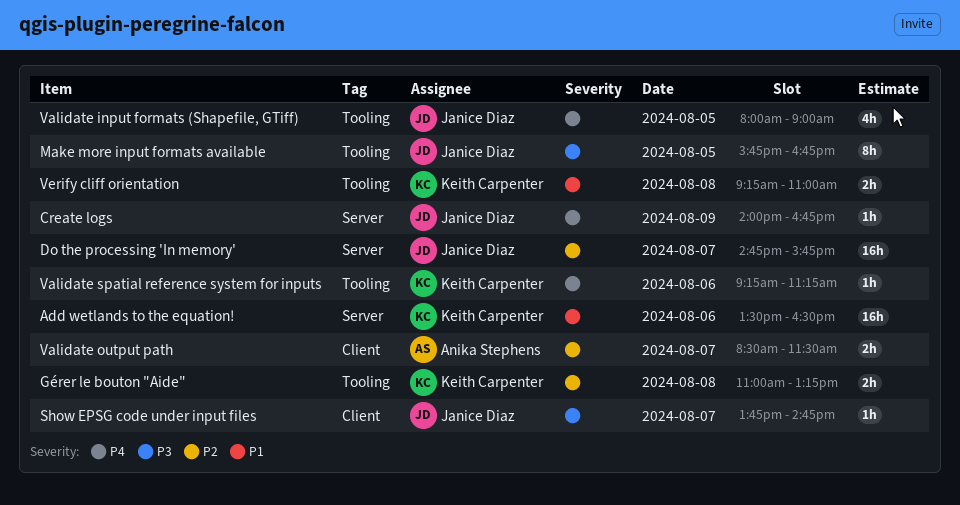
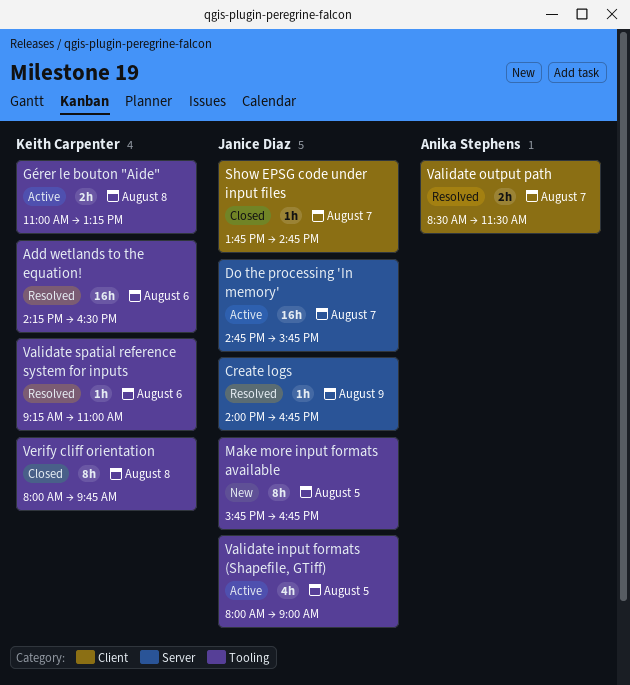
Add wetlands to the equation!, label: Server -> Tooling
Add wetlands to the equation!, begins: 13:30 -> 14:15
Validate spatial reference system for inputs, ends: 11:15 -> 11:00
Verify cliff orientation, estimate: 2h -> 8h
Verify cliff orientation, begins: 09:15 -> 08:00
Verify cliff orientation, ends: 11:00 -> 09:45

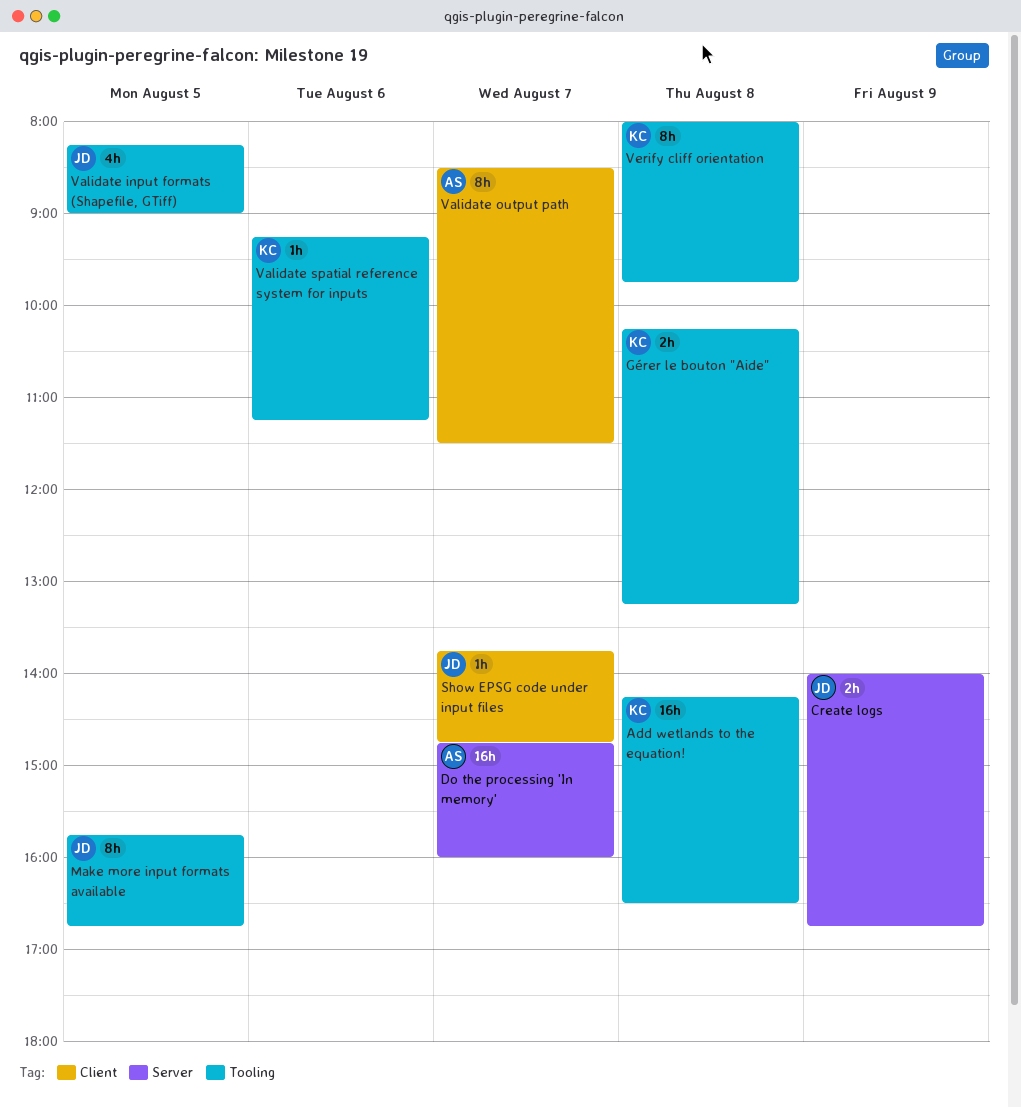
Add wetlands to the equation!, day: Aug 6 -> Aug 8
Create logs, estimate: 1h -> 2h
Do the processing 'In memory', owner: Janice Diaz -> Anika Stephens
Do the processing 'In memory', ends: 15:45 -> 16:00
Gérer le bouton "Aide", begins: 11:00 -> 10:15
Validate input formats (Shapefile, GTiff), begins: 08:00 -> 08:15
Validate output path, estimate: 2h -> 8h
Validate spatial reference system for inputs, ends: 11:00 -> 11:15

